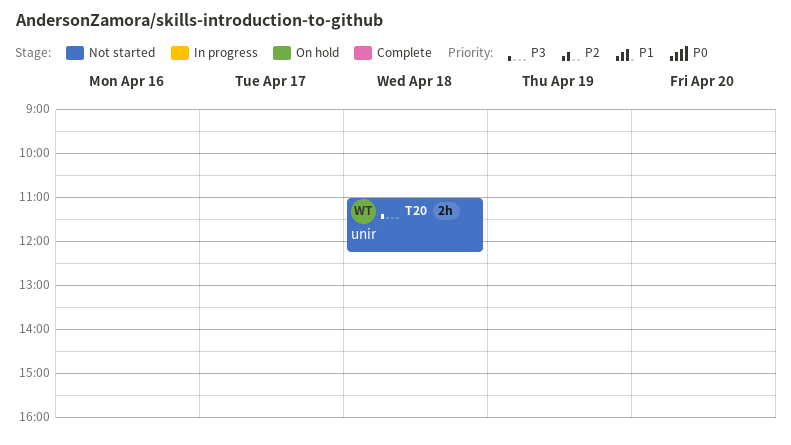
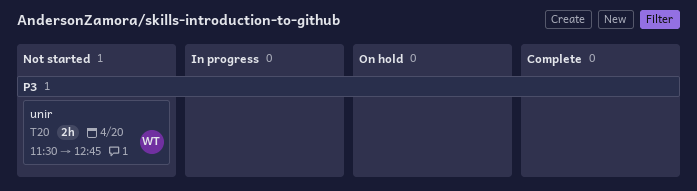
T20, day: Apr 18 -> Apr 20
T20, begins: 11:00 -> 11:30
T20, ends: 12:15 -> 12:45

